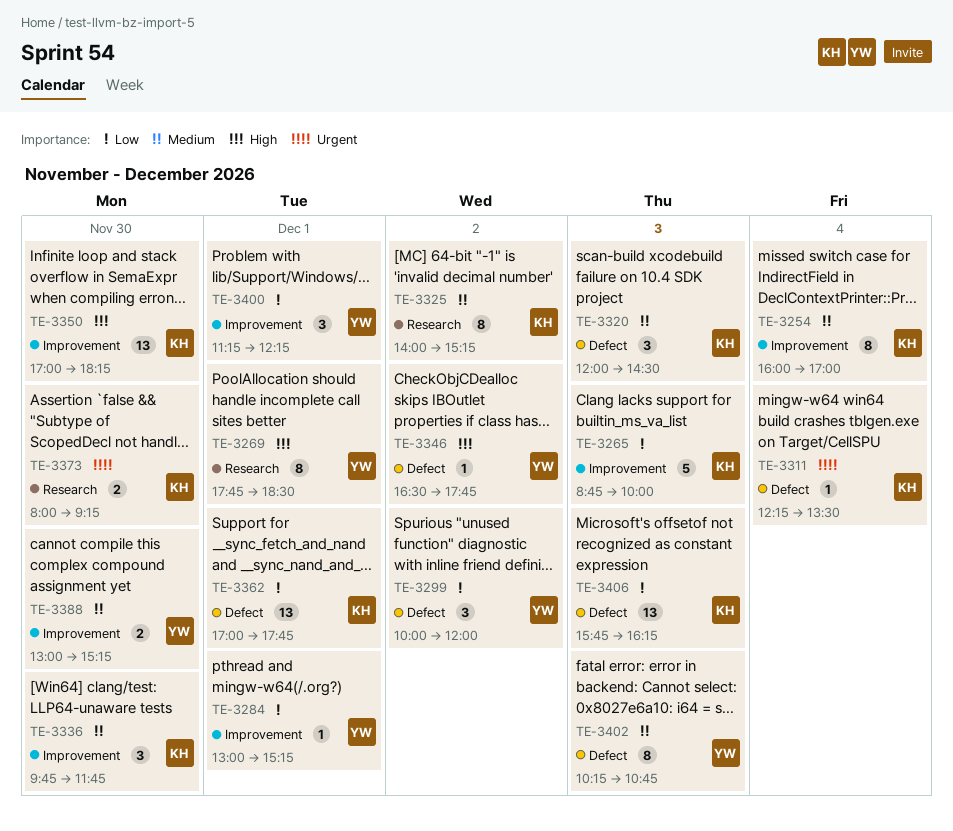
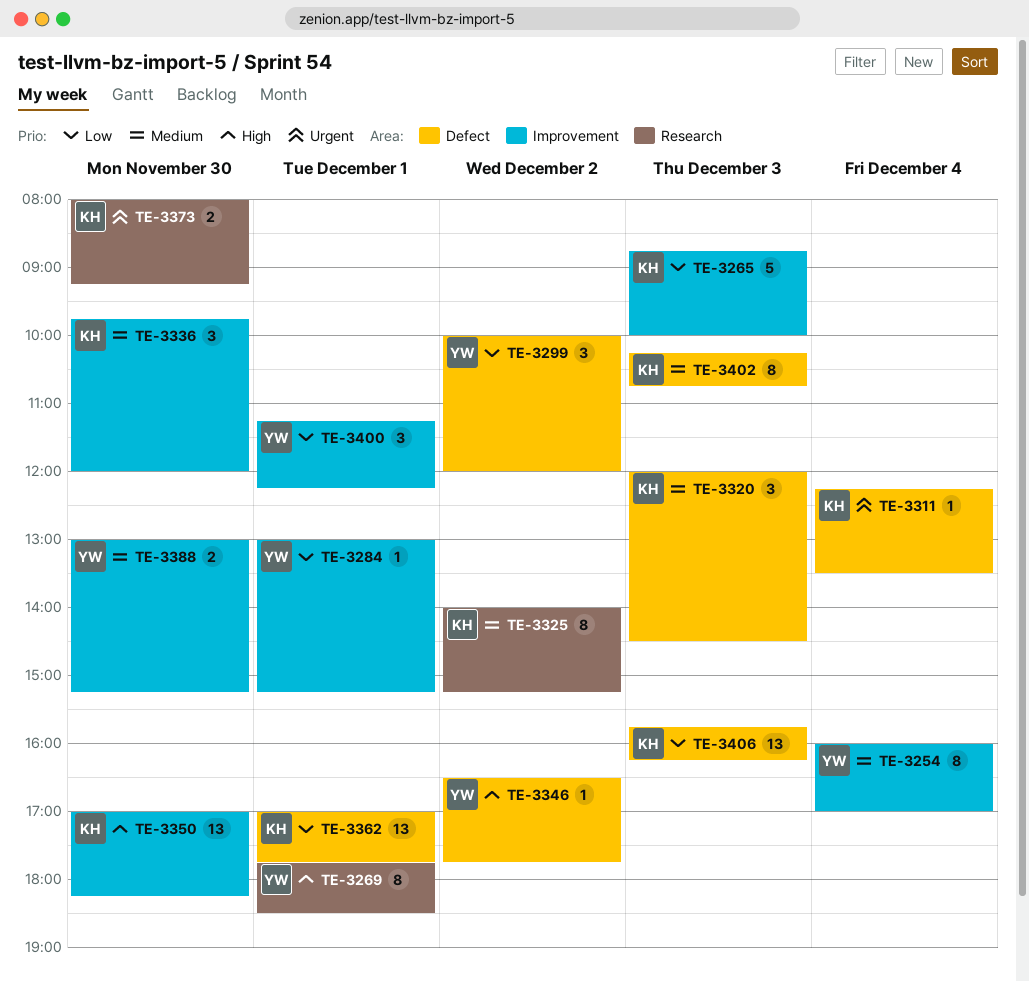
TE-3254, owner: KH -> YW
TE-3336, ends: 11:45 -> 12:00
TE-3402, owner: YW -> KH

